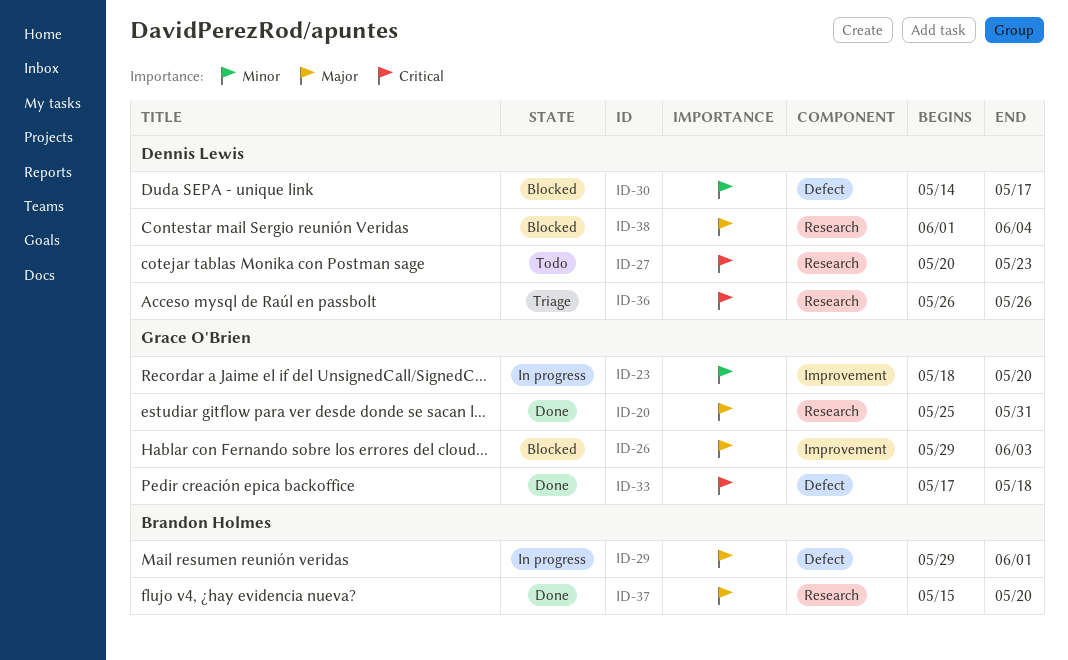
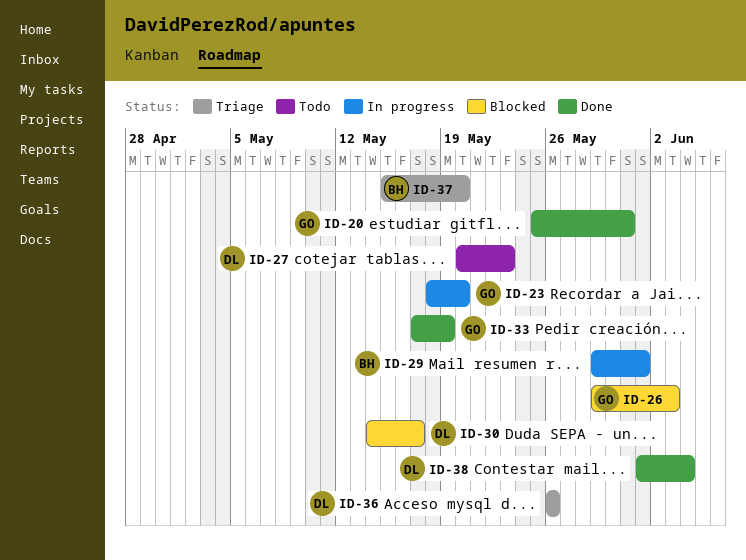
ID-33, due: May 18 -> May 19
ID-37, status: Done -> Triage
ID-38, status: Blocked -> Done

